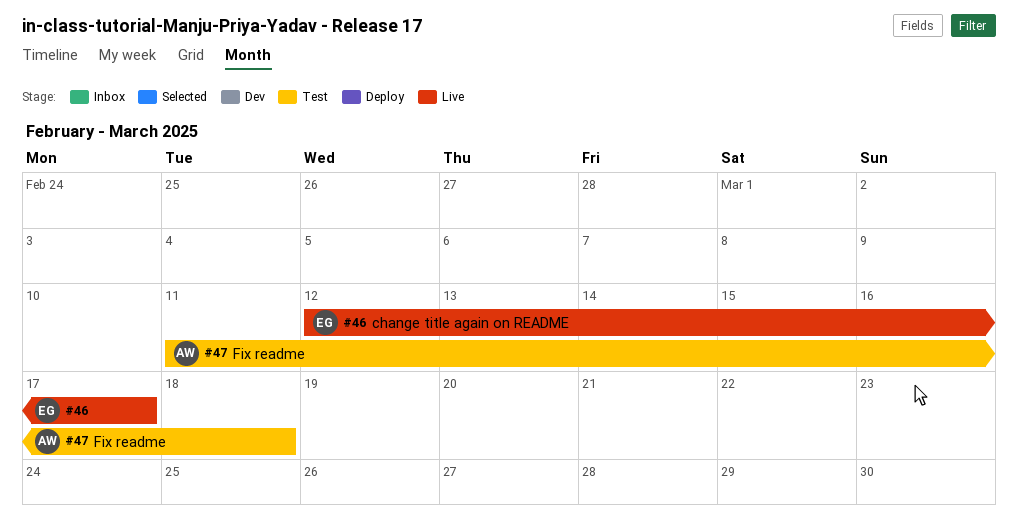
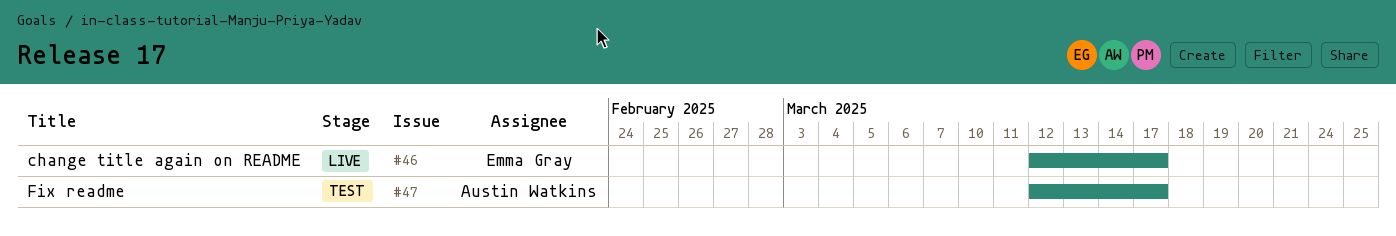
#47, start: Mar 11 -> Mar 12
#47, due: Mar 18 -> Mar 17

